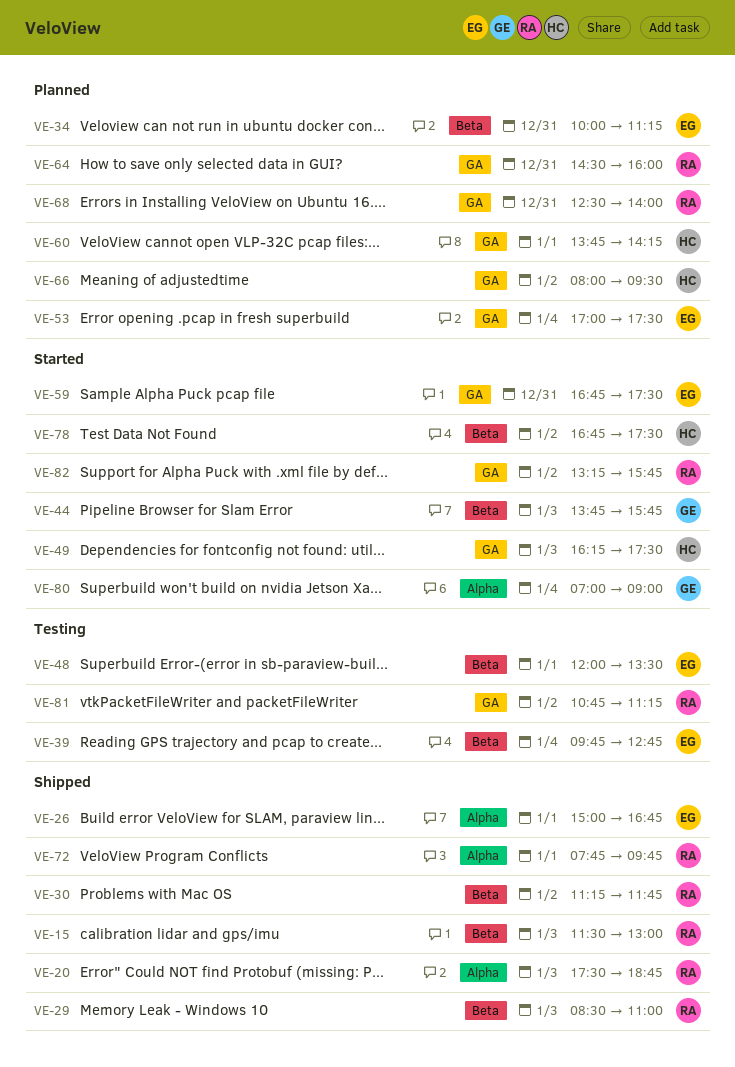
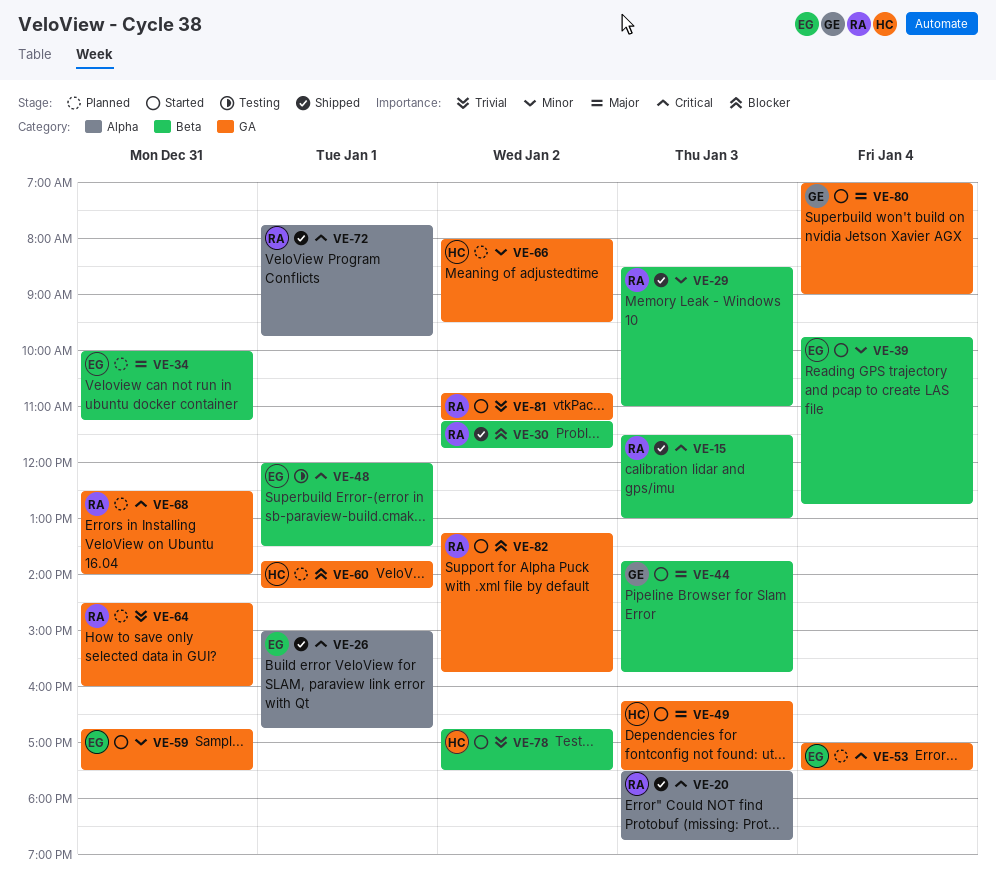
VE-39, status: Testing -> Started
VE-80, label: Alpha -> GA
VE-81, status: Testing -> Started

